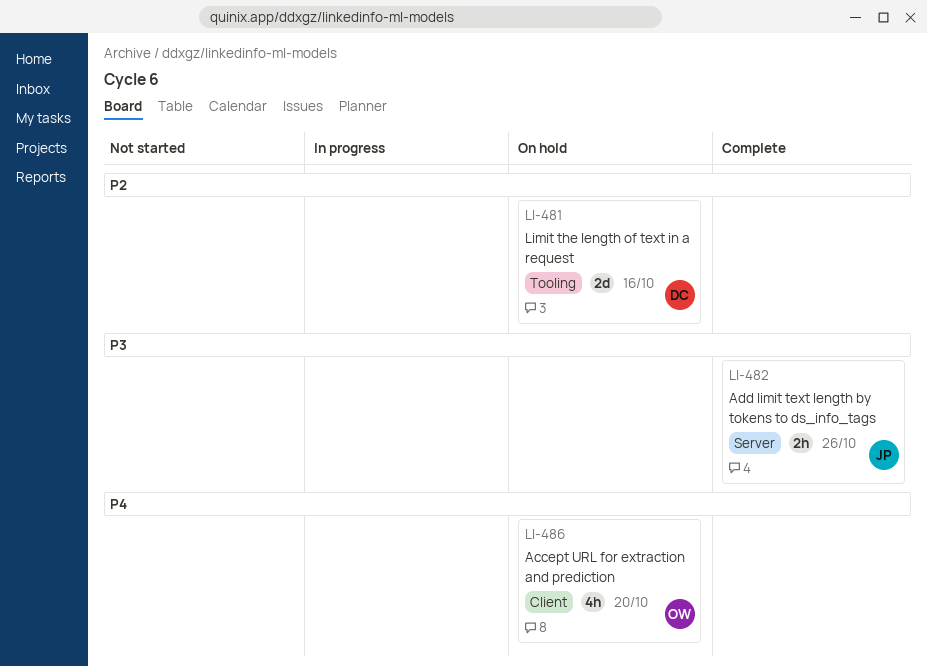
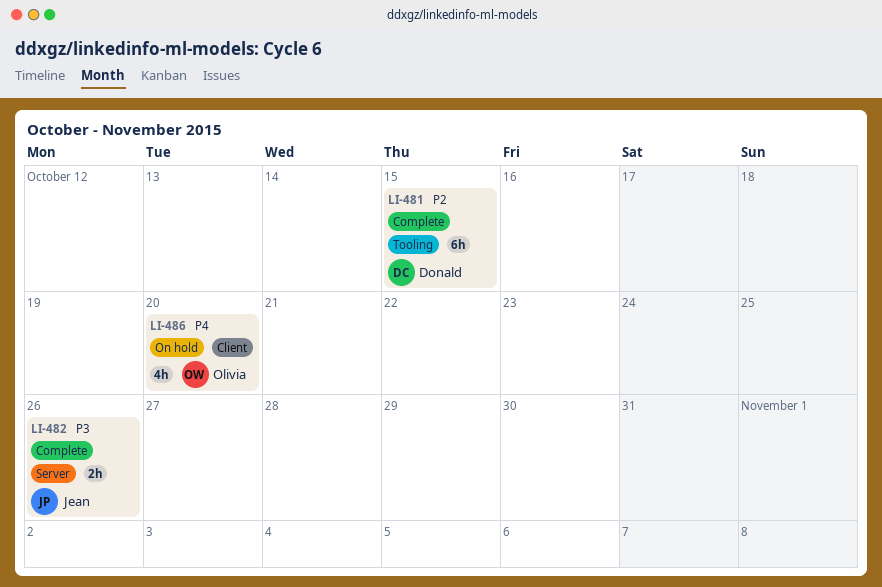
LI-481, status: On hold -> Complete
LI-481, estimate: 2d -> 6h
LI-481, due: Oct 16 -> Oct 15

